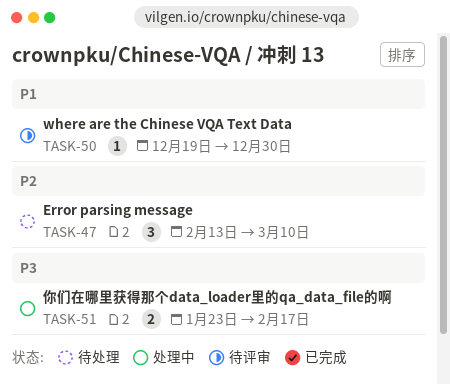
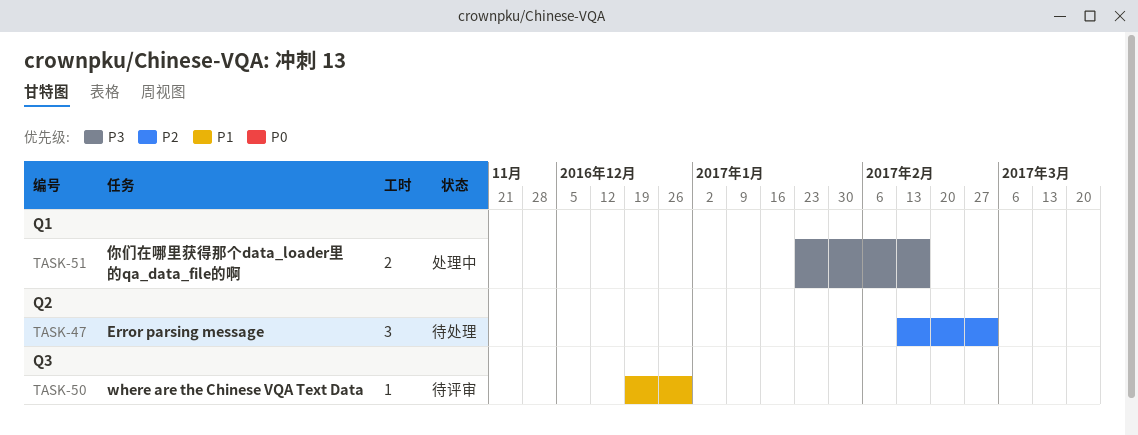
TASK-47, due: Mar 10 -> Mar 3

